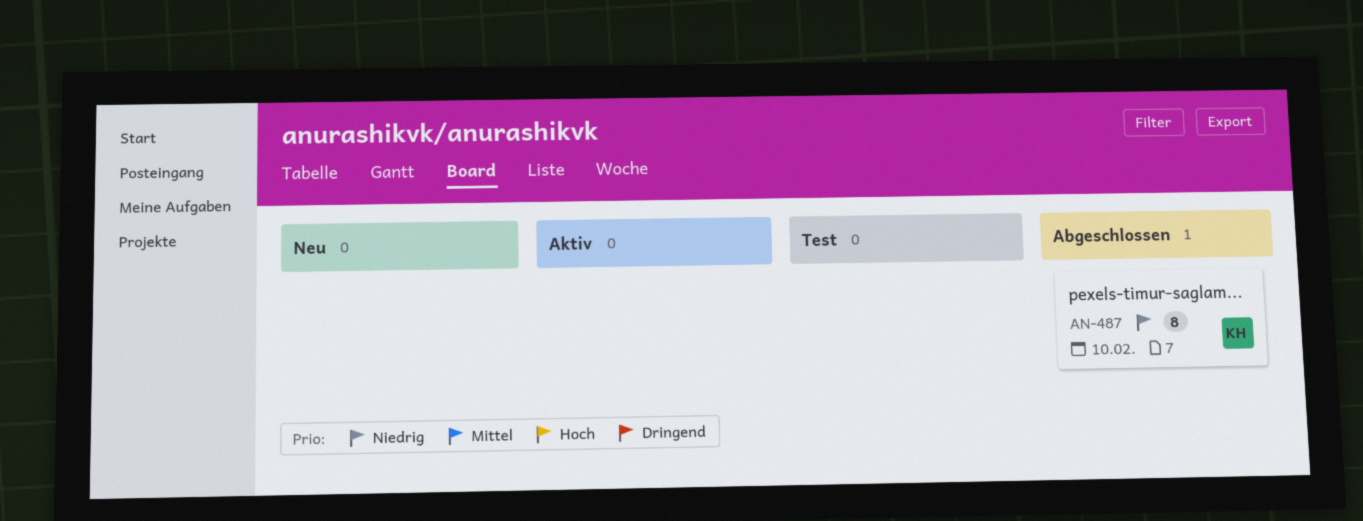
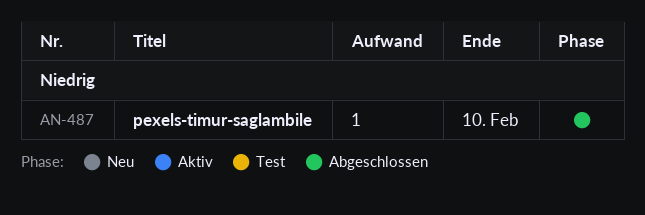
AN-487, estimate: 8 -> 1

